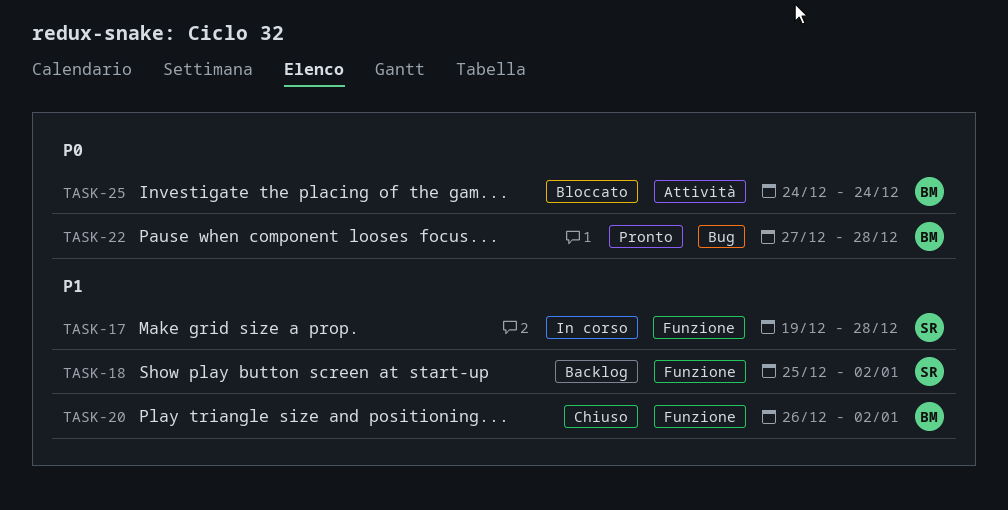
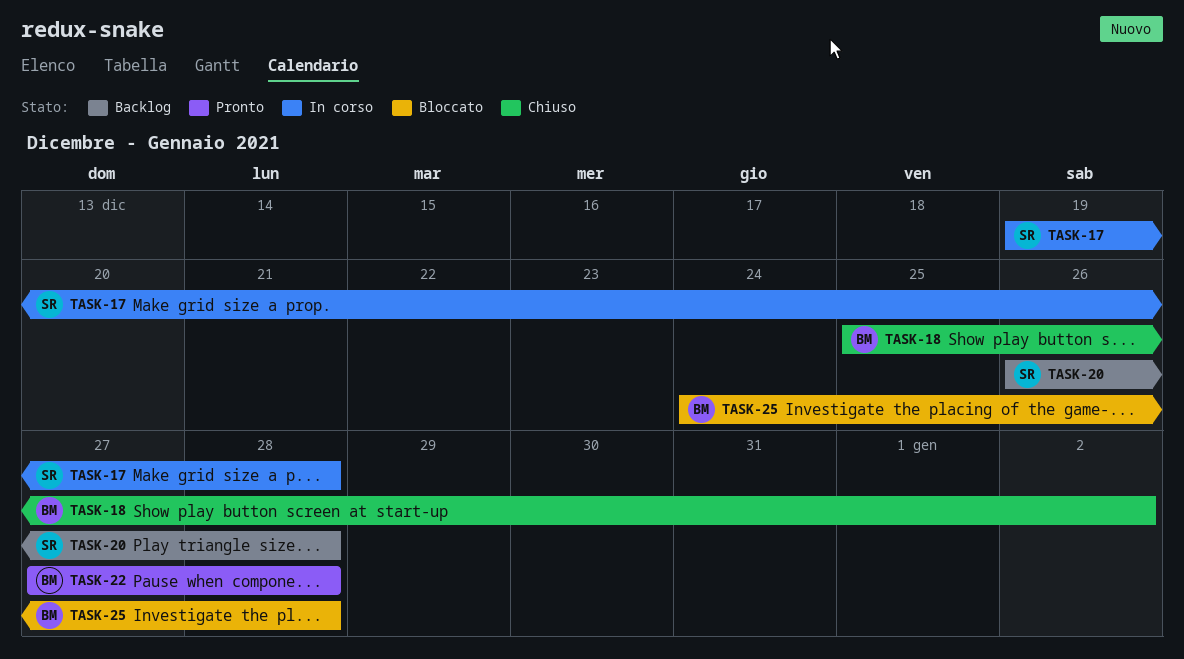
TASK-18, status: Backlog -> Chiuso
TASK-18, owner: SR -> BM
TASK-20, status: Chiuso -> Backlog
TASK-20, owner: BM -> SR
TASK-20, due: Jan 2 -> Dec 28
TASK-25, due: Dec 24 -> Dec 28

